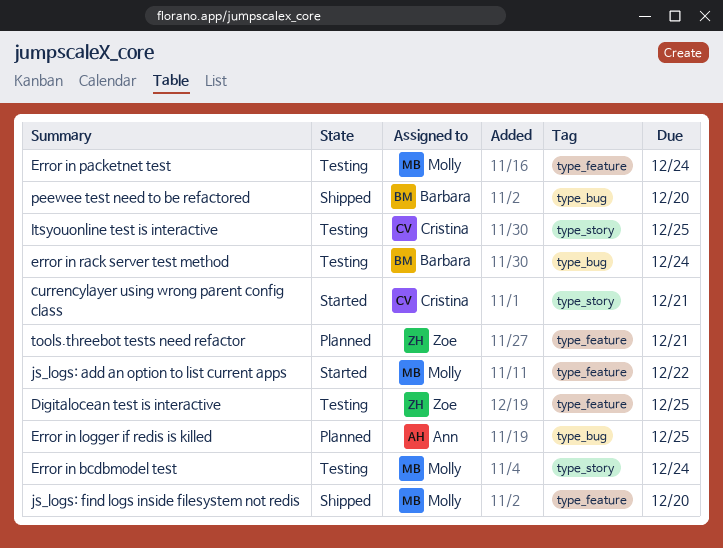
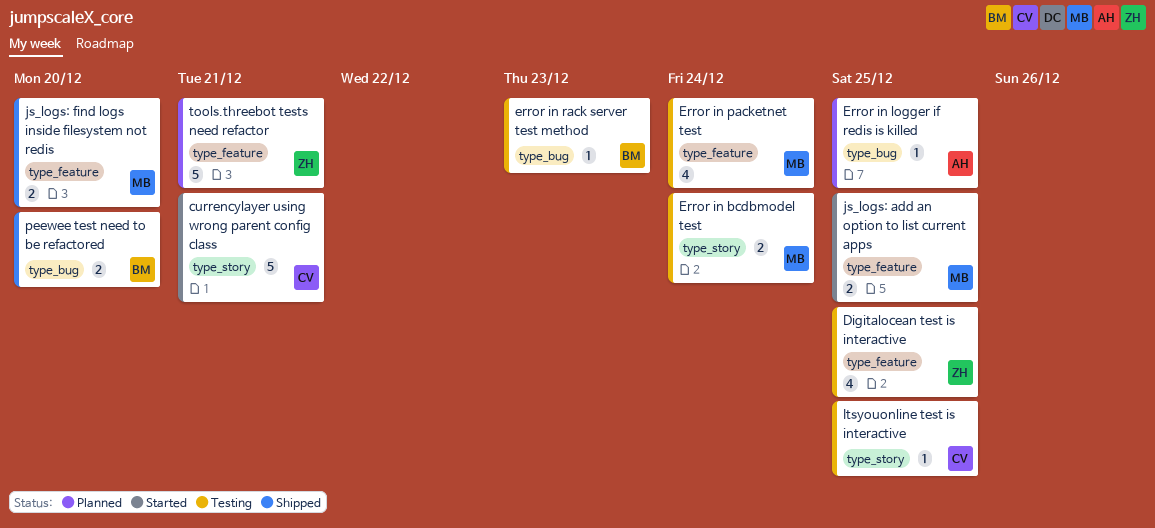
error in rack server test method, due: Dec 24 -> Dec 23
js_logs: add an option to list current apps, due: Dec 22 -> Dec 25

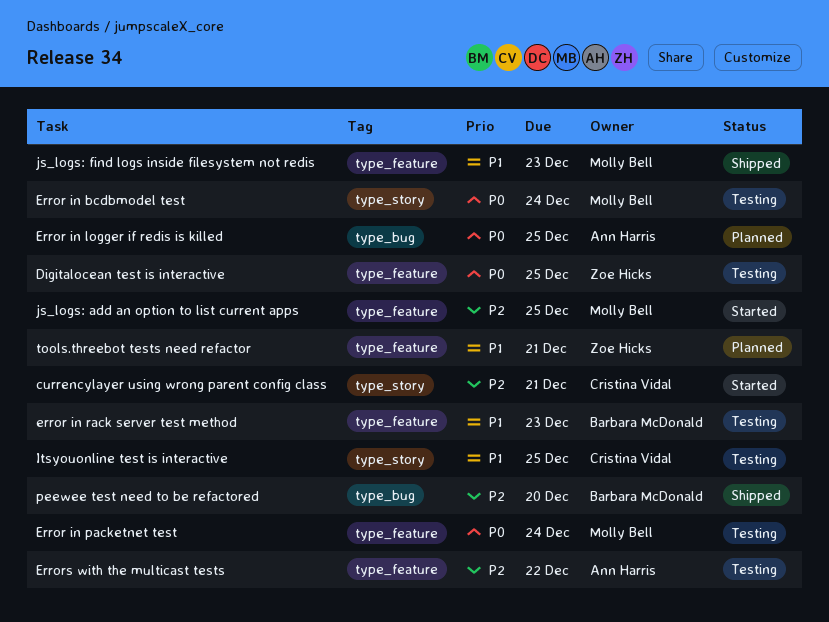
error in rack server test method, label: type_bug -> type_feature
Errors with the multicast tests: none -> present
js_logs: find logs inside filesystem not redis, due: Dec 20 -> Dec 23

